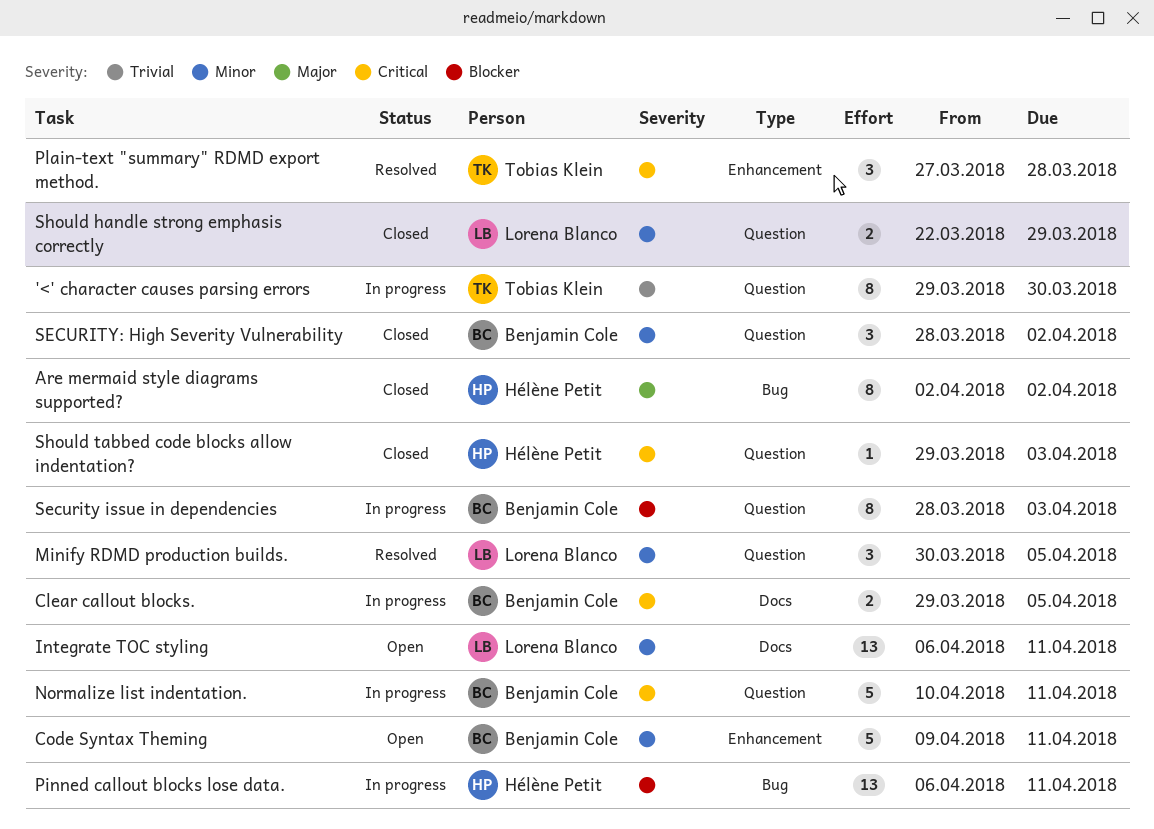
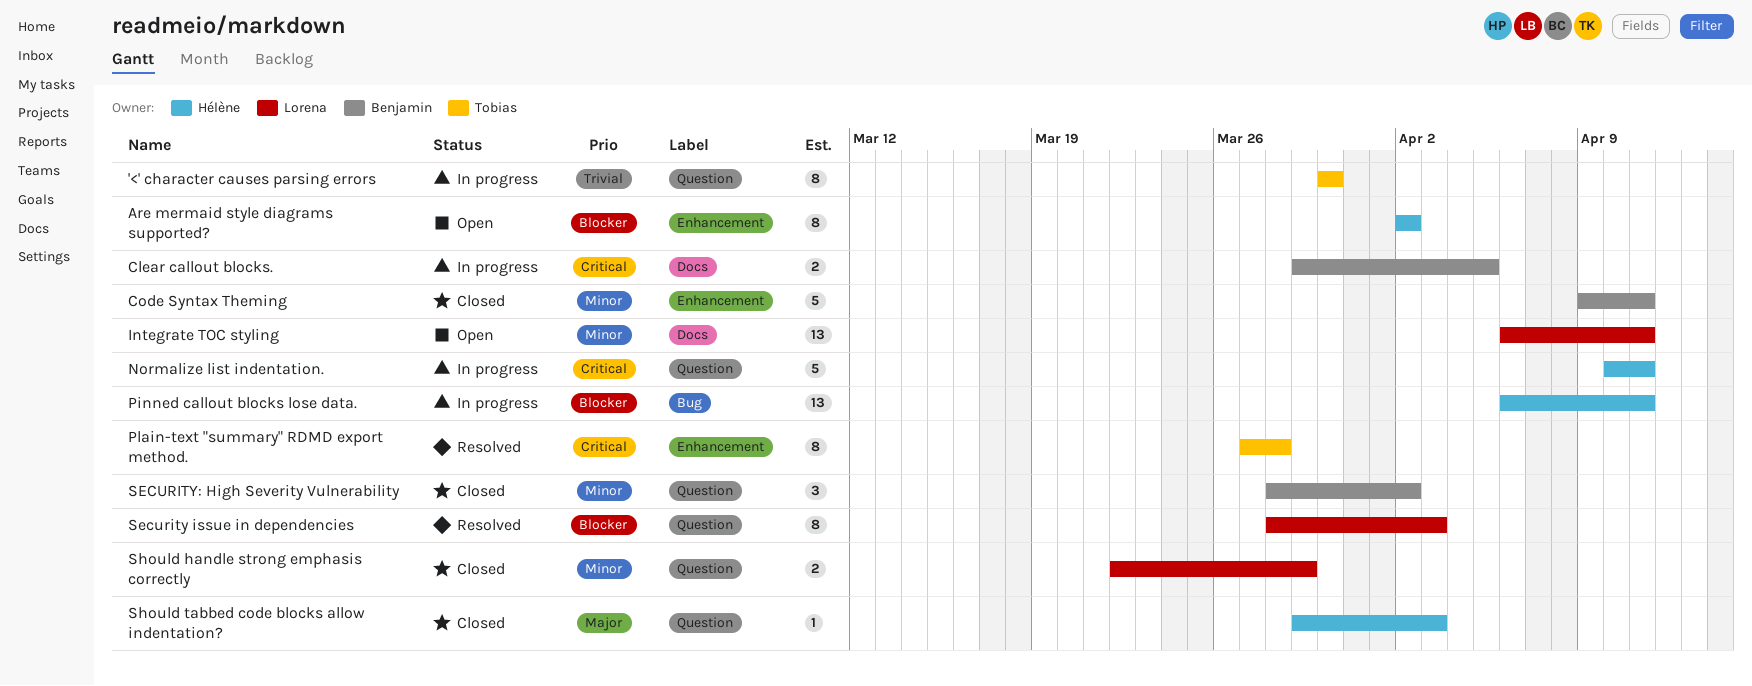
'<' character causes parsing errors, start: Mar 29 -> Mar 30
Are mermaid style diagrams supported?, status: Closed -> Open
Are mermaid style diagrams supported?, priority: Major -> Blocker
Are mermaid style diagrams supported?, label: Bug -> Enhancement
Code Syntax Theming, status: Open -> Closed
Minify RDMD production builds.: present -> none
Normalize list indentation., owner: Benjamin Cole -> Hélène Petit
Plain-text "summary" RDMD export method., estimate: 3 -> 8
Security issue in dependencies, status: In progress -> Resolved
Security issue in dependencies, owner: Benjamin Cole -> Lorena Blanco
Should tabbed code blocks allow indentation?, priority: Critical -> Major

